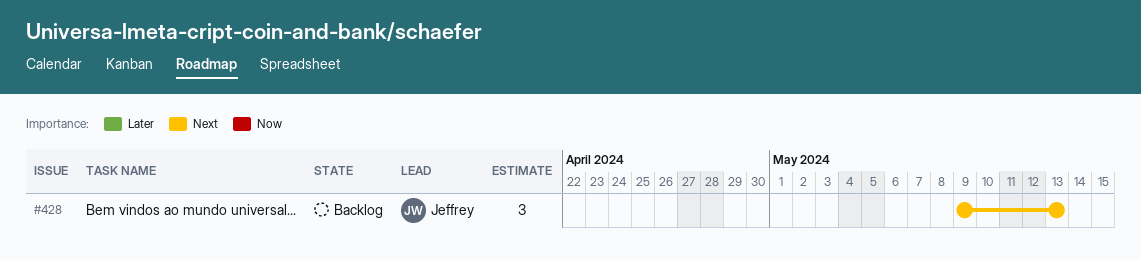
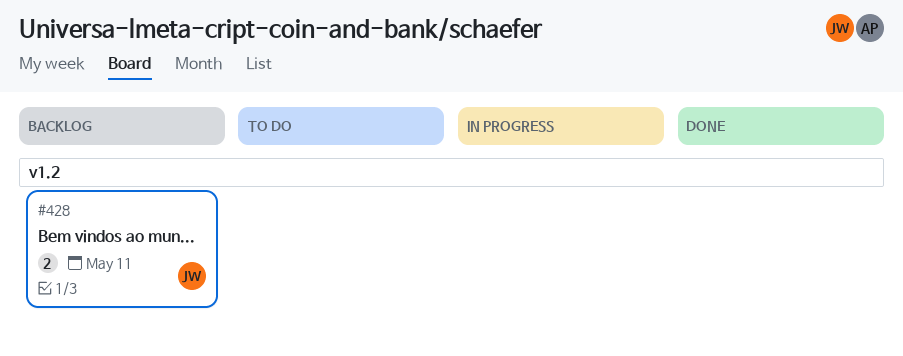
#428, estimate: 3 -> 2
#428, due: May 13 -> May 11

